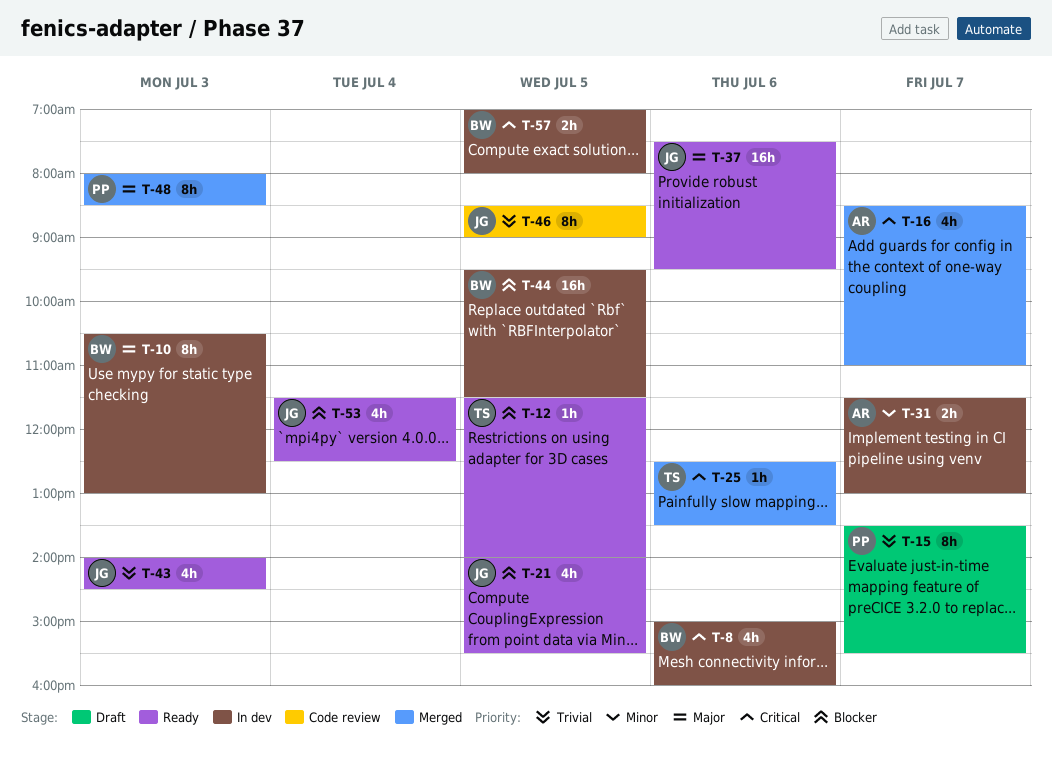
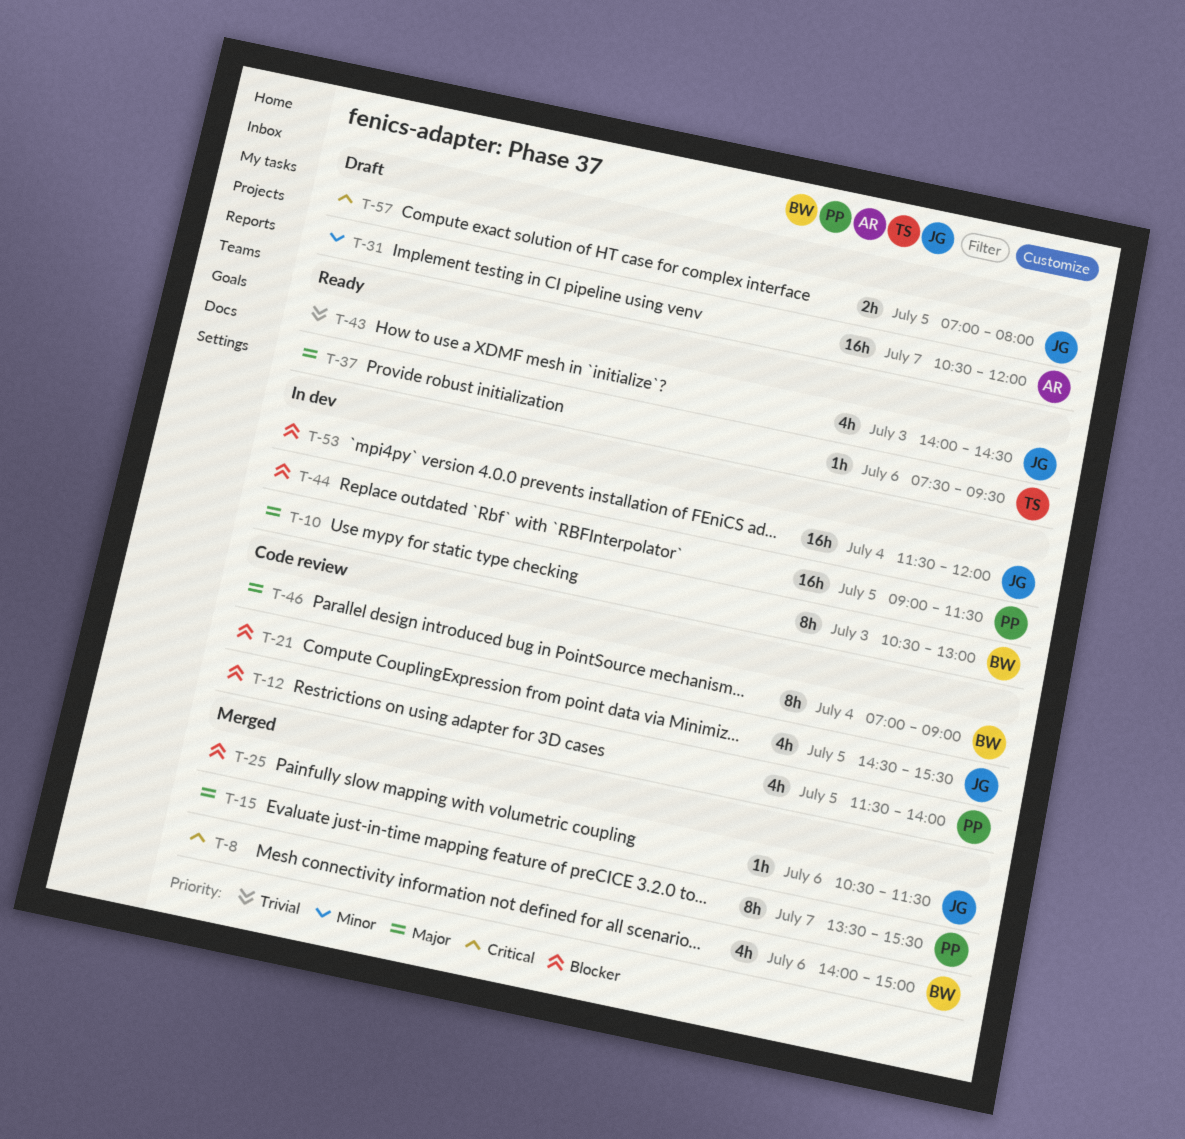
T-8, status: In dev -> Merged
T-8, begins: 15:00 -> 14:00
T-8, ends: 16:00 -> 15:00
T-12, status: Ready -> Code review
T-12, owner: TS -> PP
T-12, estimate: 1h -> 4h
T-15, status: Draft -> Merged
T-15, priority: Trivial -> Major
T-16: present -> none
T-21, status: Ready -> Code review
T-21, begins: 14:00 -> 14:30
T-25, owner: TS -> JG
T-25, priority: Critical -> Blocker
T-25, begins: 12:30 -> 10:30
T-25, ends: 13:30 -> 11:30
T-31, status: In dev -> Draft
T-31, estimate: 2h -> 16h
T-31, begins: 11:30 -> 10:30
T-31, ends: 13:00 -> 12:00
T-37, owner: JG -> TS
T-37, estimate: 16h -> 1h
T-44, owner: BW -> PP
T-44, begins: 09:30 -> 09:00
T-46, owner: JG -> BW
T-46, priority: Trivial -> Major
T-46, day: Jul 5 -> Jul 4
T-46, begins: 08:30 -> 07:00
T-48: present -> none
T-53, status: Ready -> In dev
T-53, estimate: 4h -> 16h
T-53, ends: 12:30 -> 12:00
T-57, status: In dev -> Draft
T-57, owner: BW -> JG

